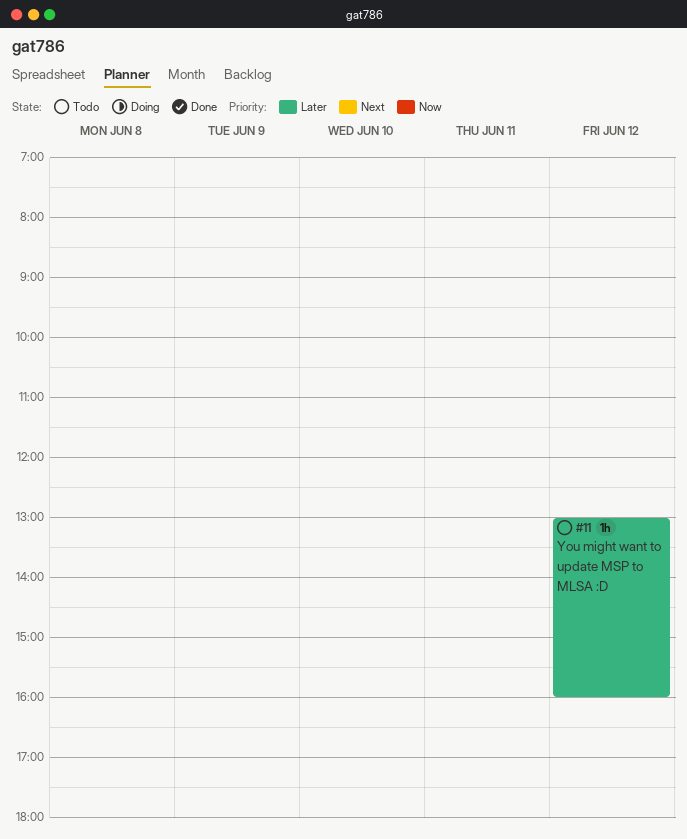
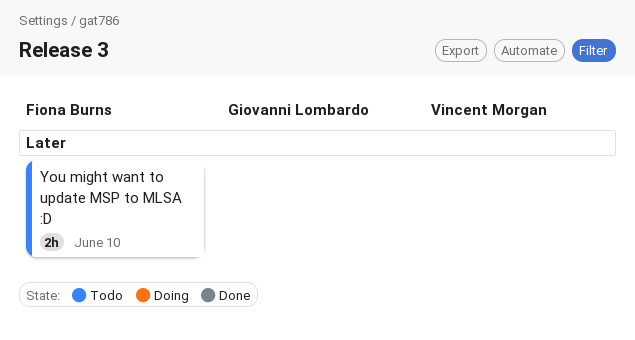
You might want to update MSP to MLSA :D, estimate: 1h -> 2h
You might want to update MSP to MLSA :D, day: Jun 12 -> Jun 10

